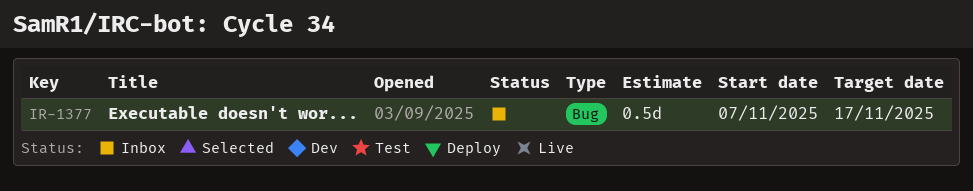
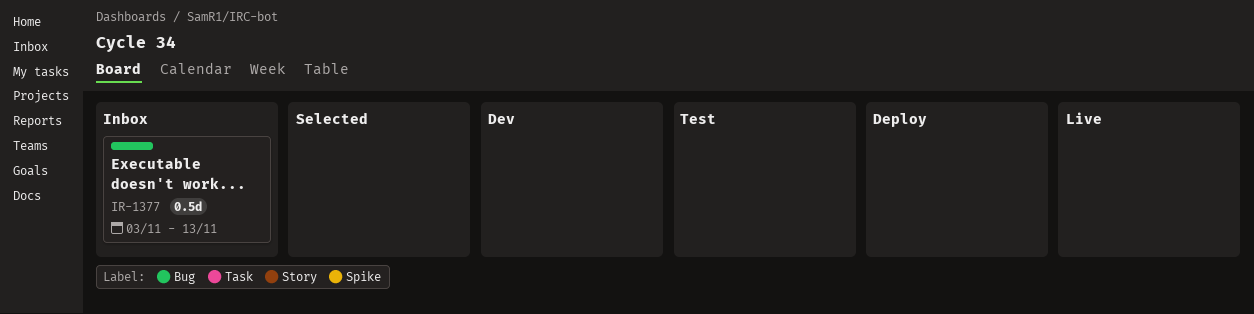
IR-1377, start: Nov 7 -> Nov 3
IR-1377, due: Nov 17 -> Nov 13

